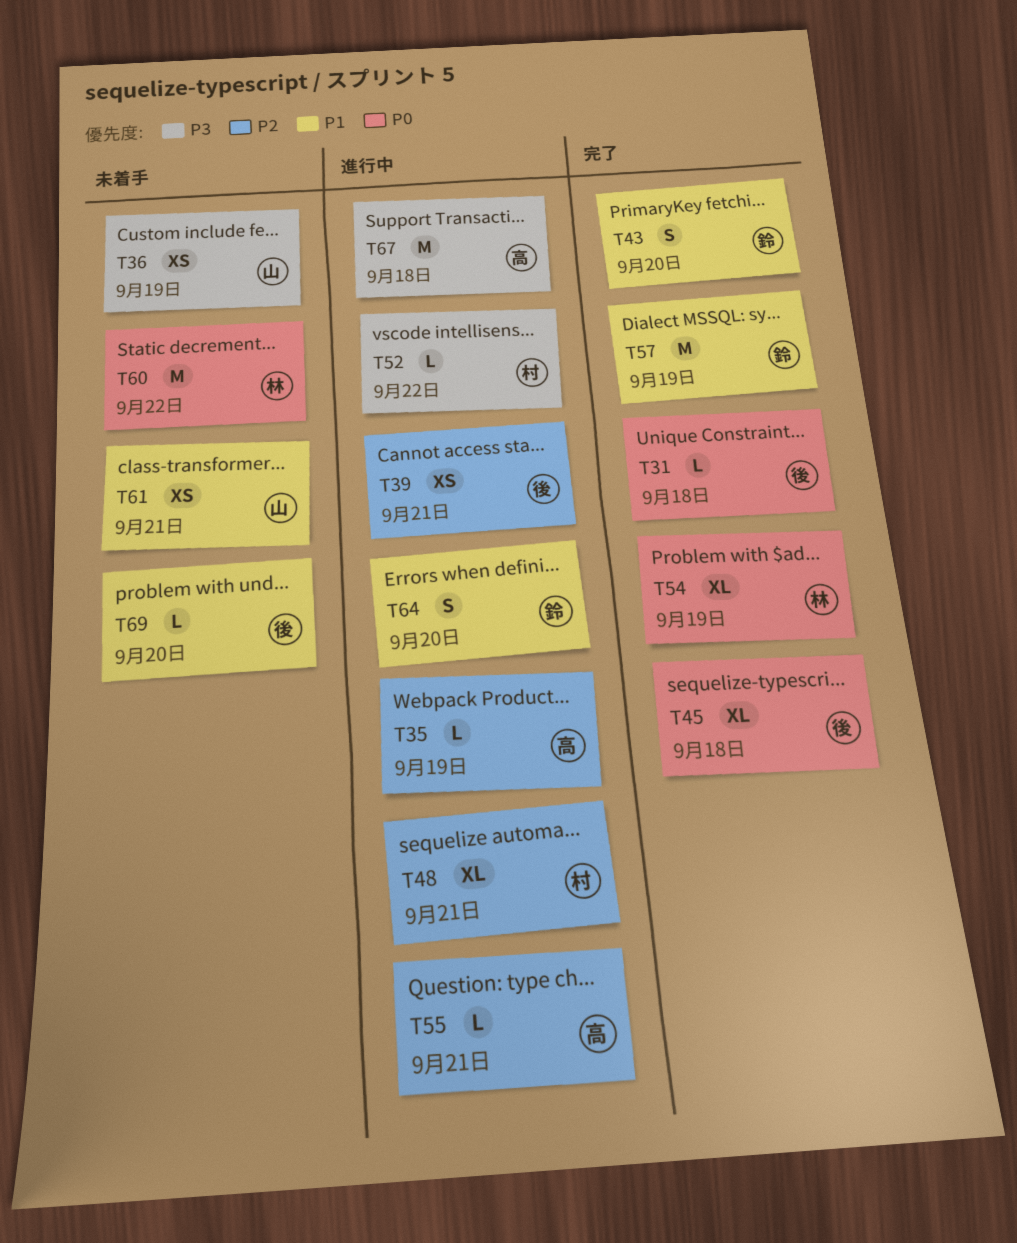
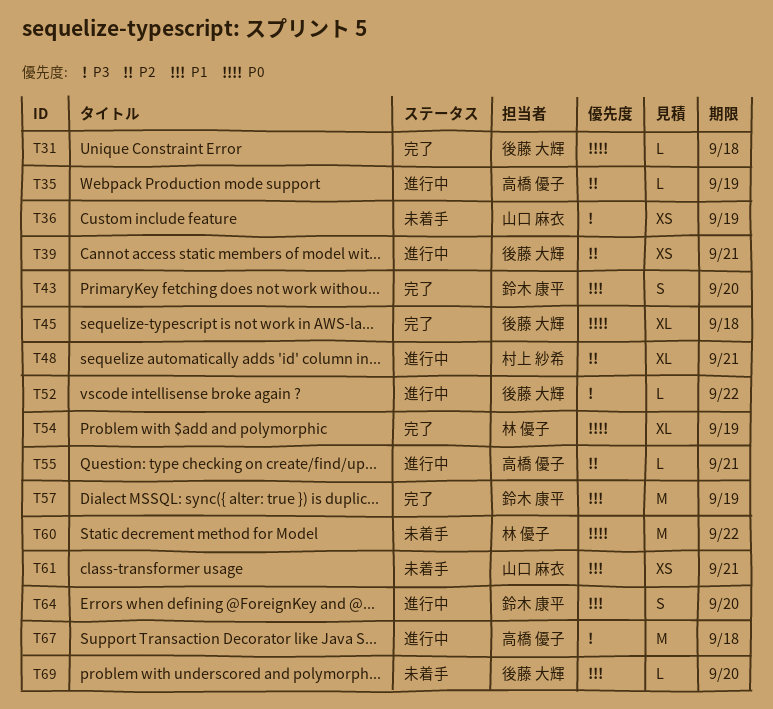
T52, owner: 村上 紗希 -> 後藤 大輝

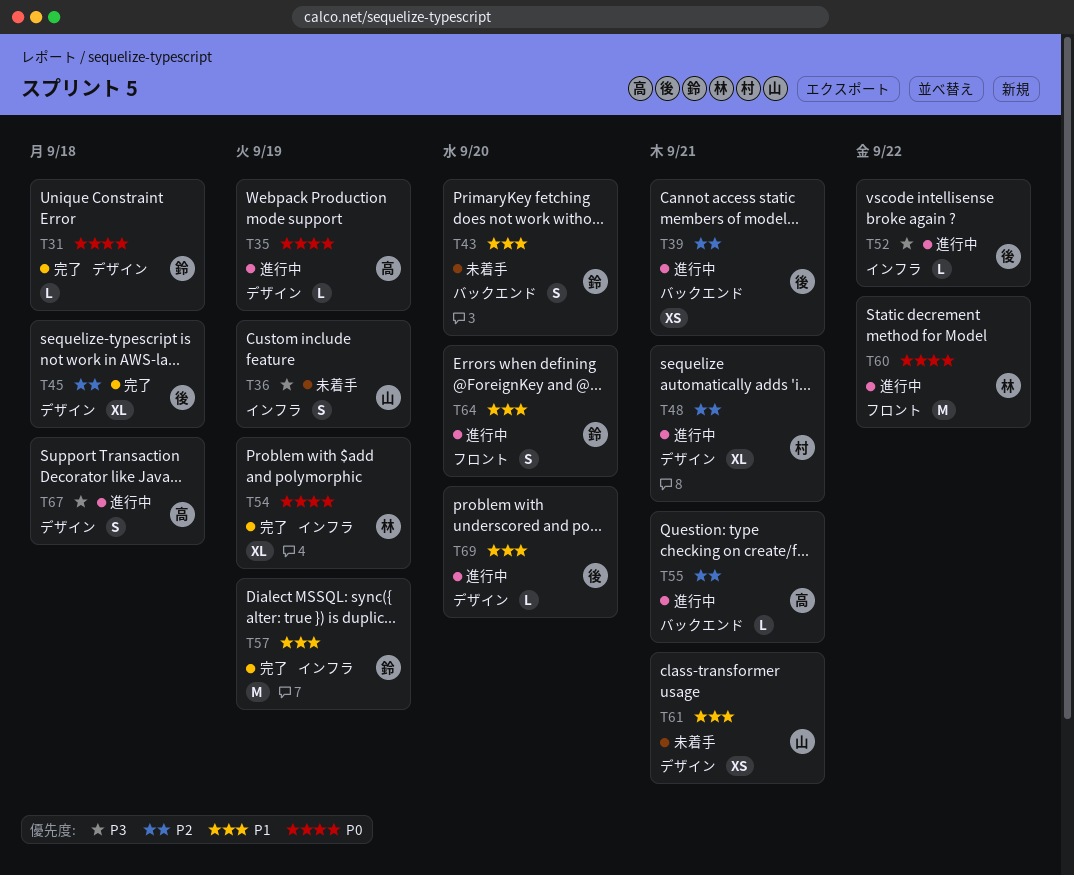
T31, owner: 後藤 大輝 -> 鈴木 康平
T35, priority: P2 -> P0
T36, estimate: XS -> S
T43, status: 完了 -> 未着手
T45, priority: P0 -> P2
T60, status: 未着手 -> 進行中
T67, estimate: M -> S
T69, status: 未着手 -> 進行中

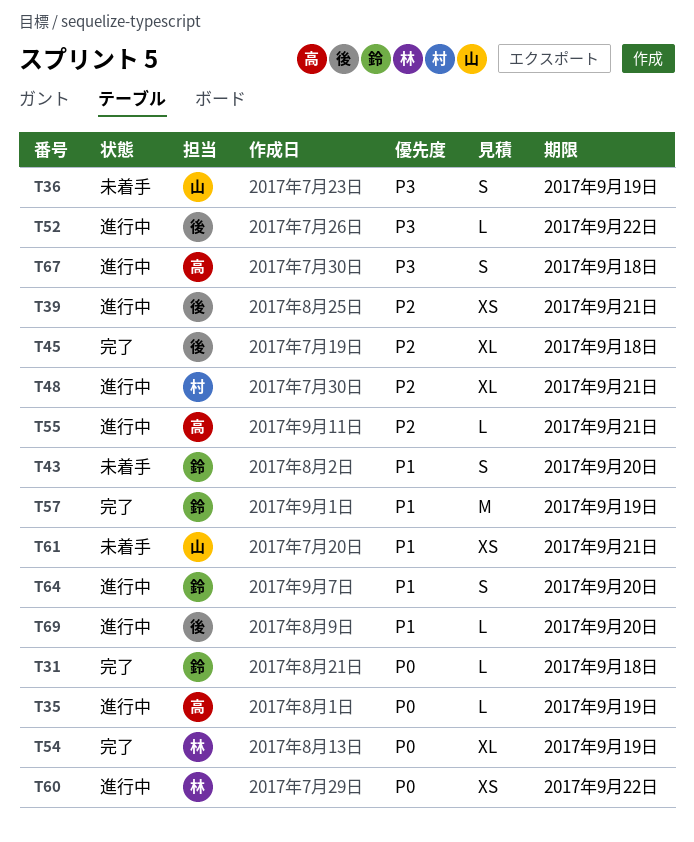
T60, estimate: M -> XS

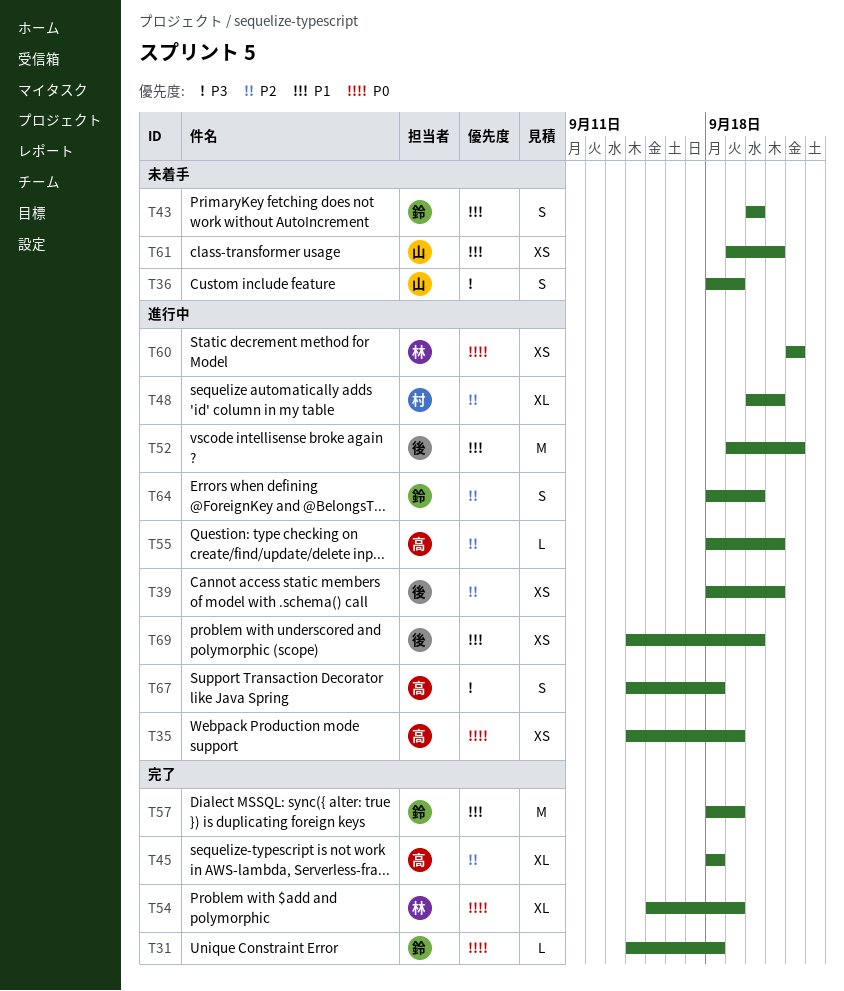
T35, estimate: L -> XS
T45, owner: 後 -> 高
T52, priority: P3 -> P1
T52, estimate: L -> M
T64, priority: P1 -> P2
T69, estimate: L -> XS

